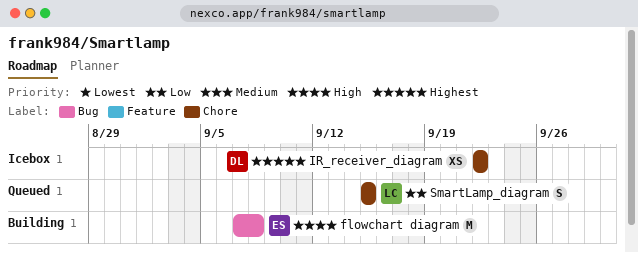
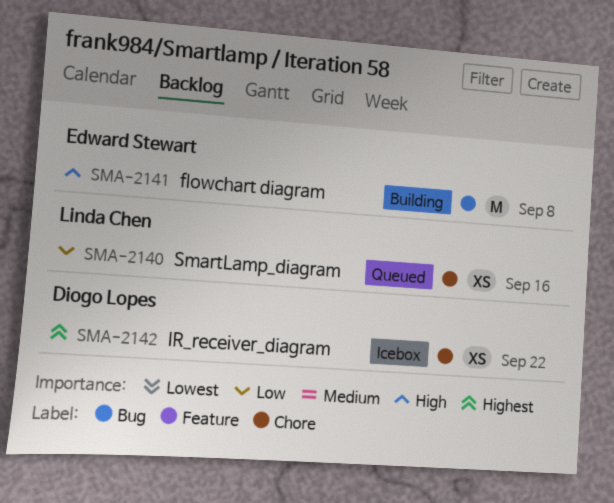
SmartLamp_diagram, estimate: S -> XS
SmartLamp_diagram, due: Sep 15 -> Sep 16

